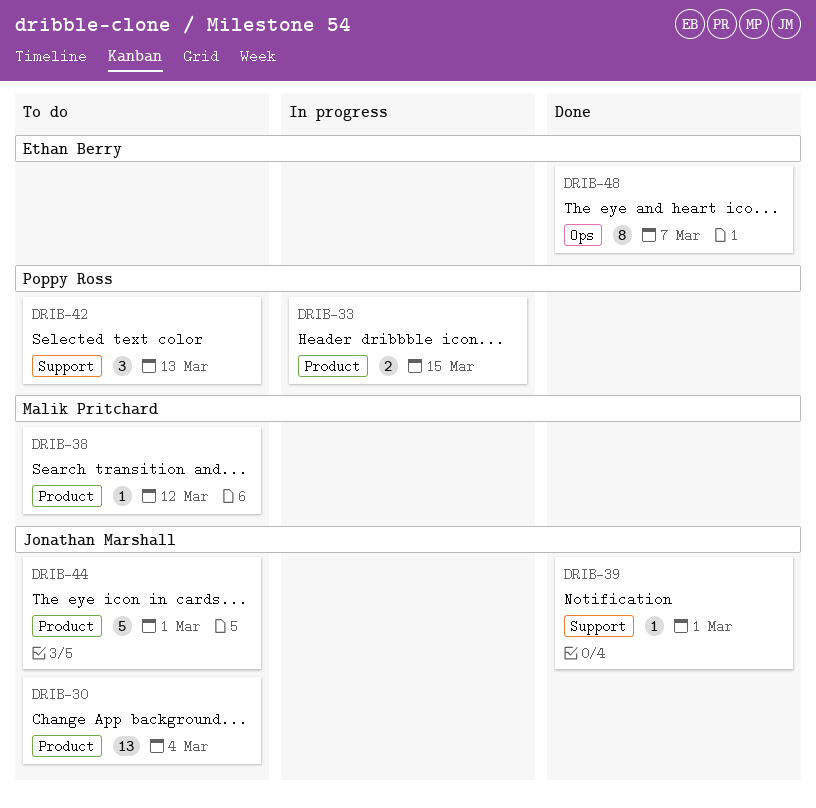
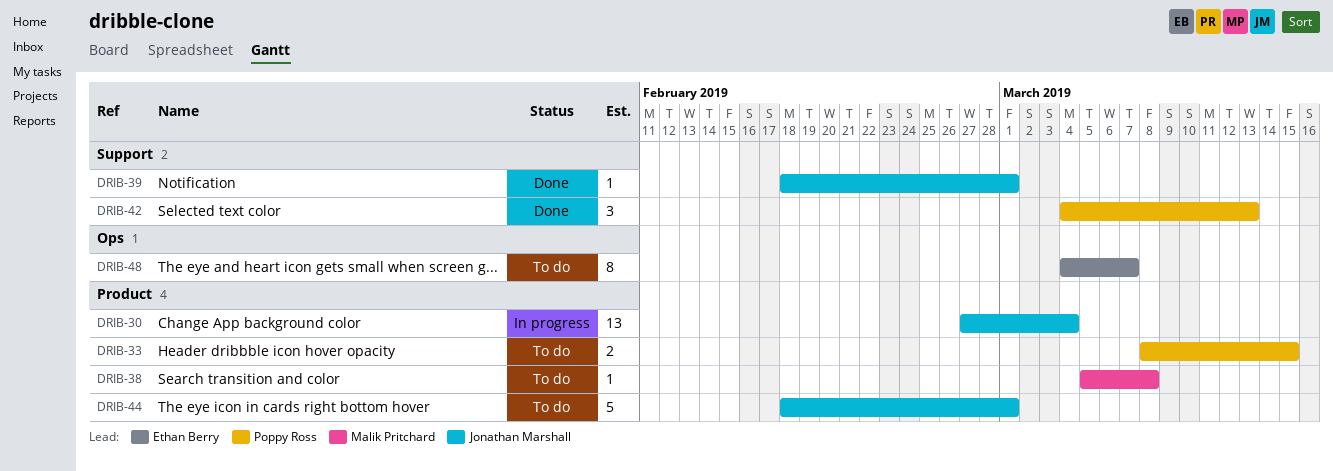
DRIB-30, status: To do -> In progress
DRIB-33, status: In progress -> To do
DRIB-38, due: Mar 12 -> Mar 8
DRIB-42, status: To do -> Done
DRIB-48, status: Done -> To do

